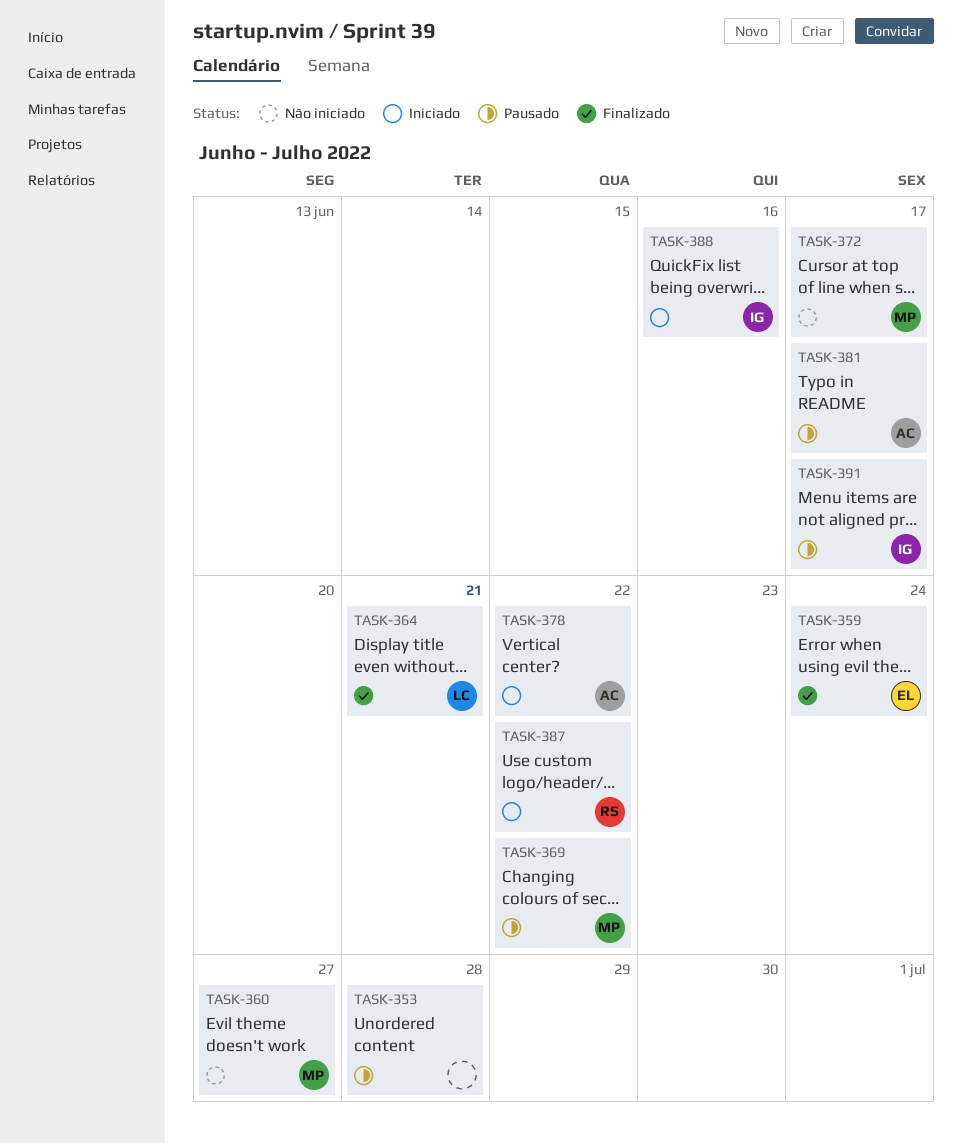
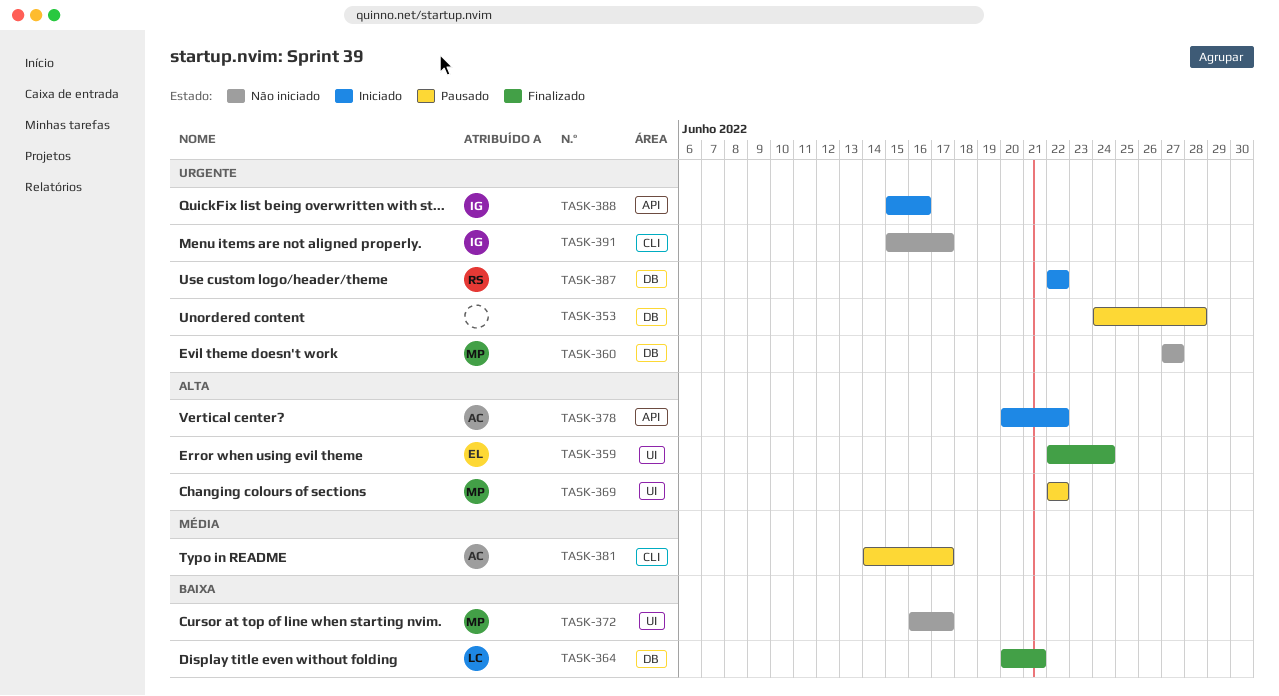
TASK-391, status: Pausado -> Não iniciado

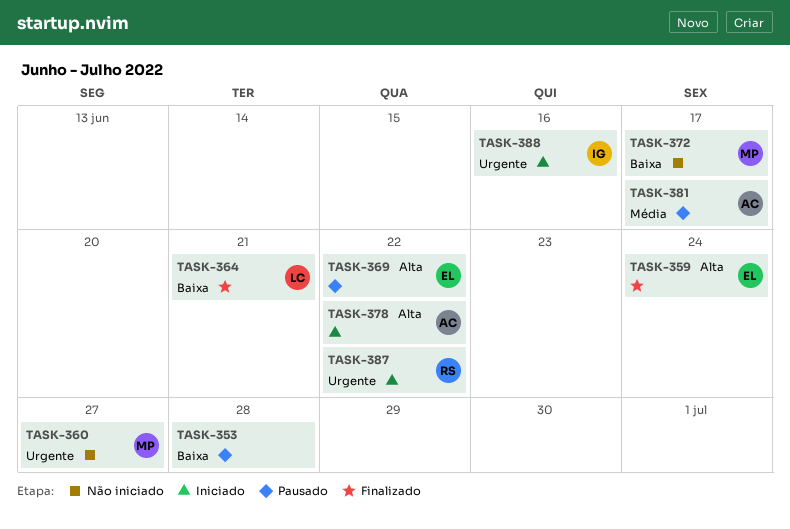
TASK-353, priority: Urgente -> Baixa
TASK-369, owner: MP -> EL
TASK-391: present -> none

